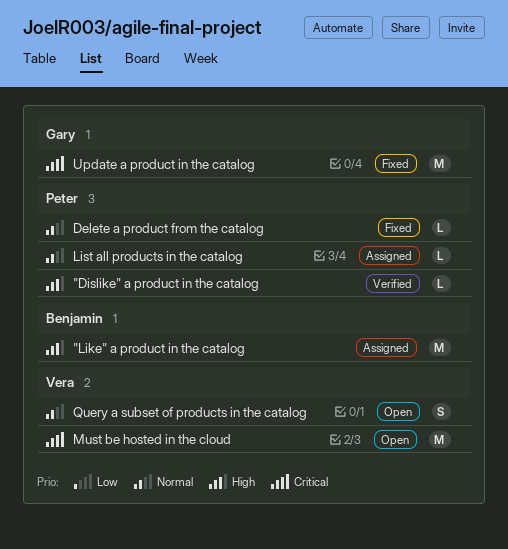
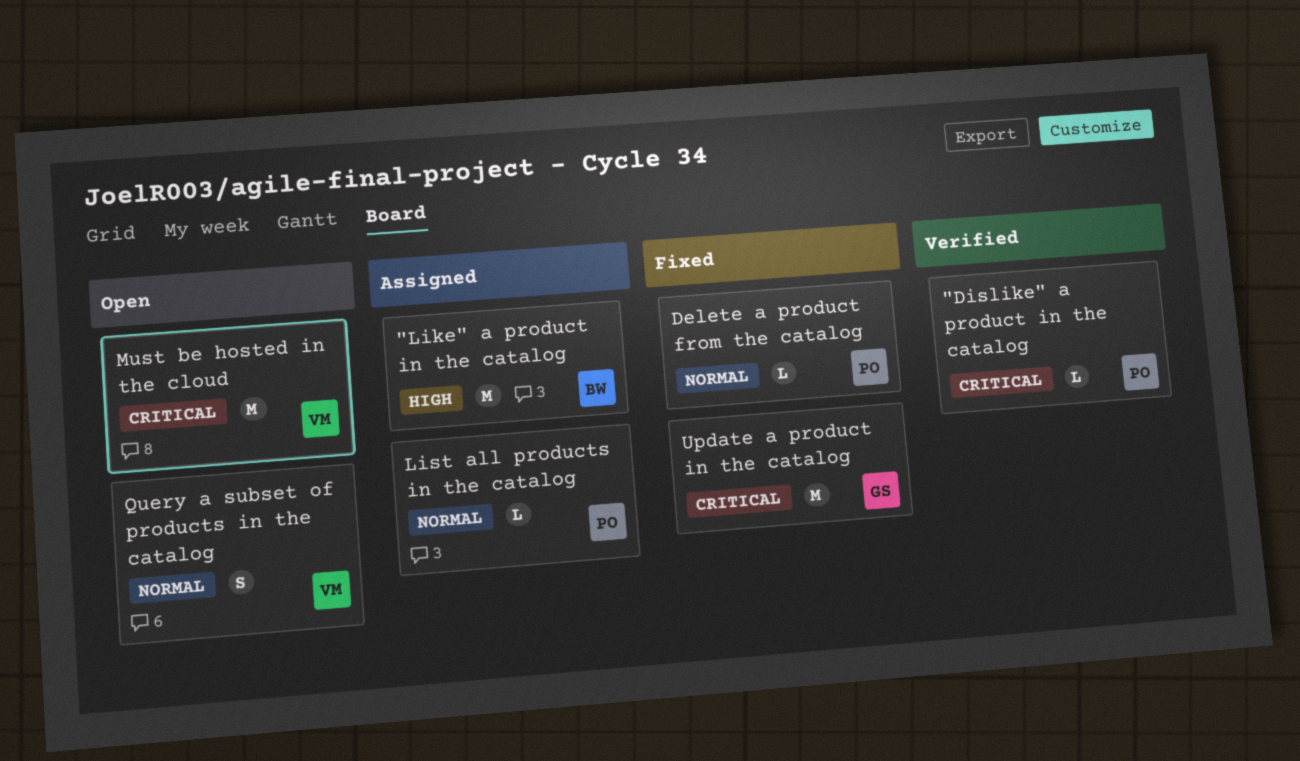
"Dislike" a product in the catalog, priority: High -> Critical

